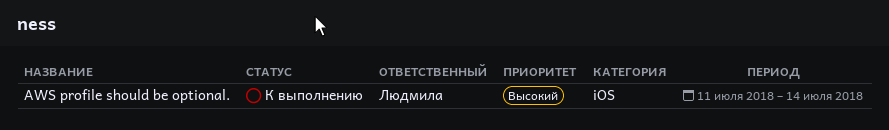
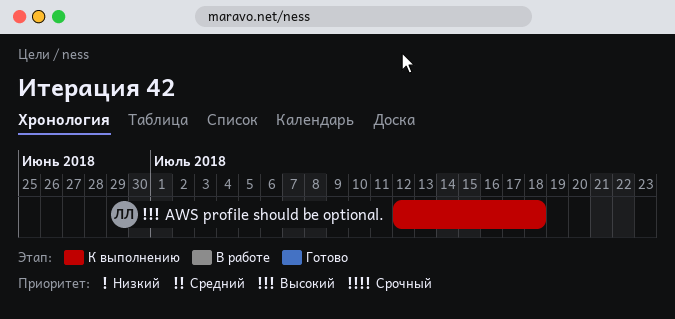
AWS profile should be optional., start: Jul 11 -> Jul 12
AWS profile should be optional., due: Jul 14 -> Jul 18

